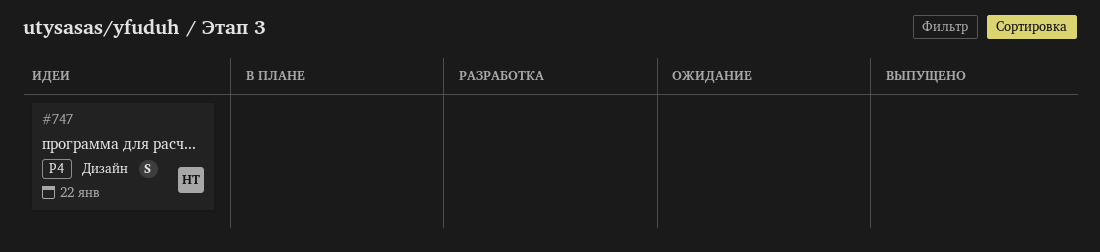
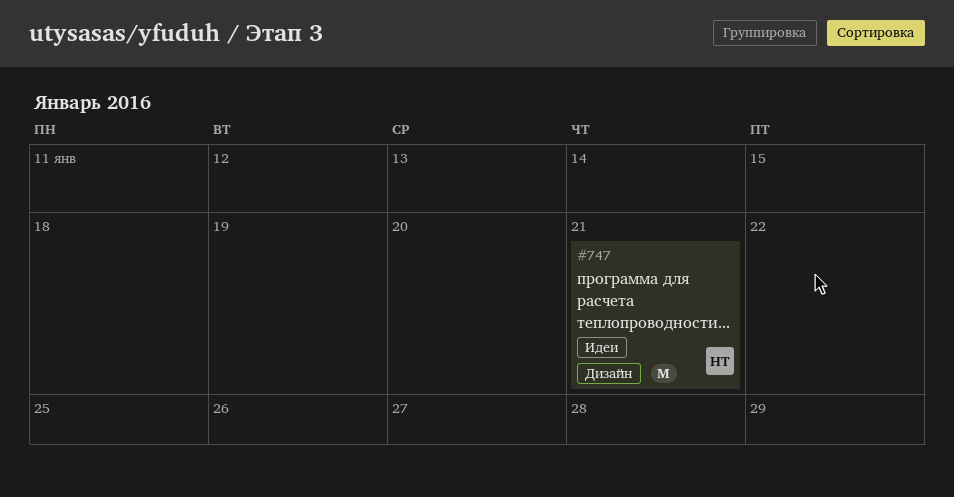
#747, estimate: S -> M
#747, due: Jan 22 -> Jan 21

